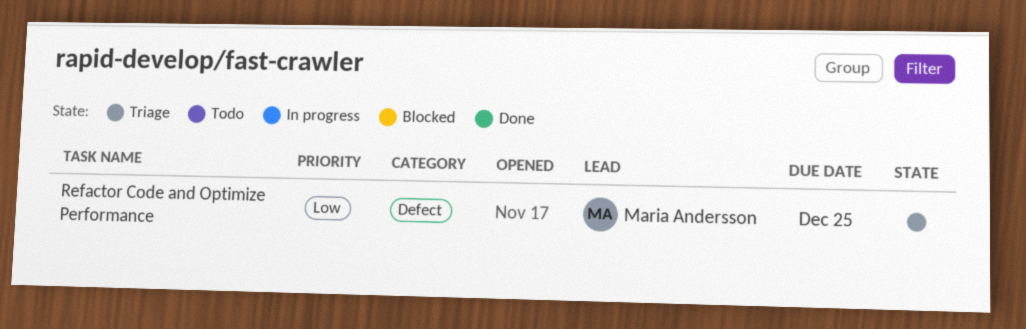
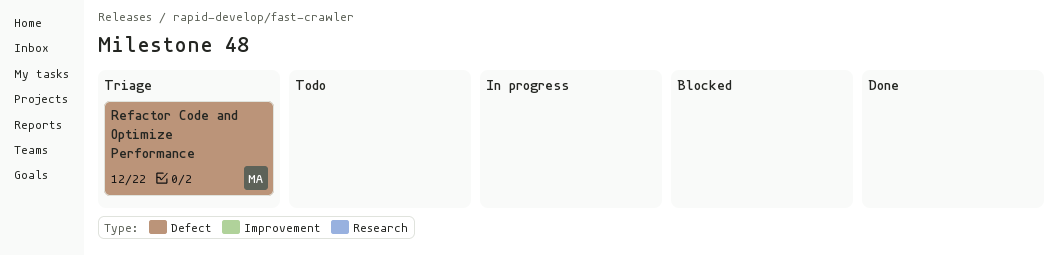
Refactor Code and Optimize Performance, due: Dec 25 -> Dec 22

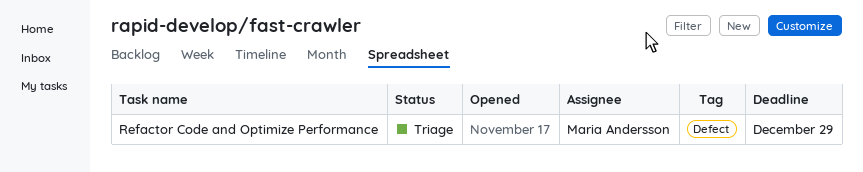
Refactor Code and Optimize Performance, due: Dec 22 -> Dec 29

